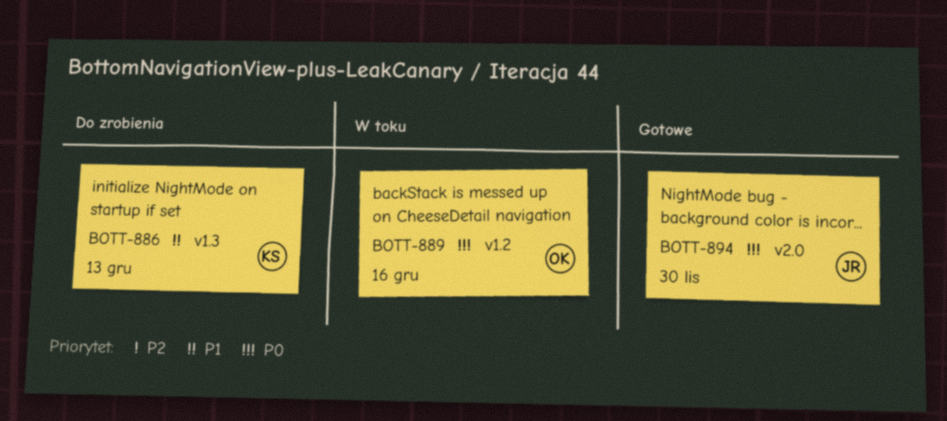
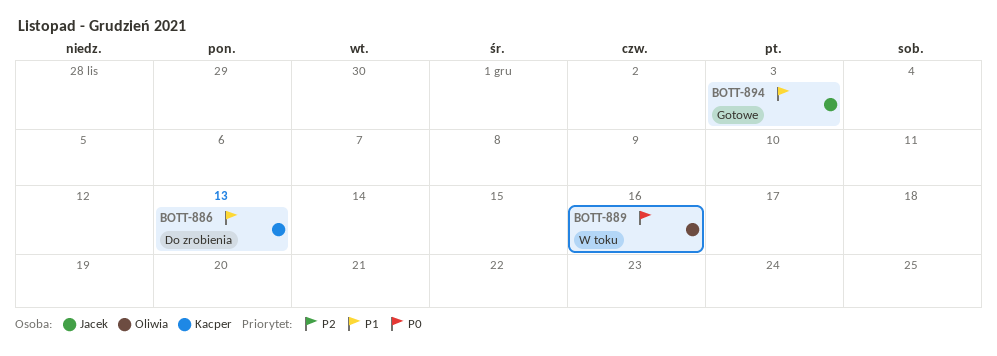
BOTT-894, priority: P0 -> P1
BOTT-894, due: Nov 30 -> Dec 3

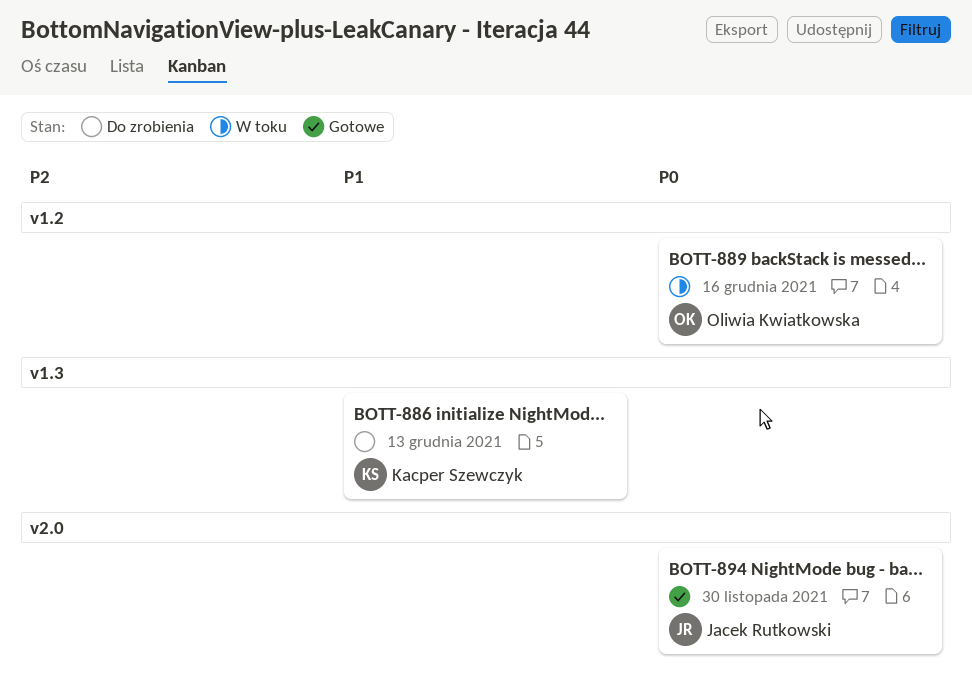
BOTT-894, priority: P1 -> P0
BOTT-894, due: Dec 3 -> Nov 30

